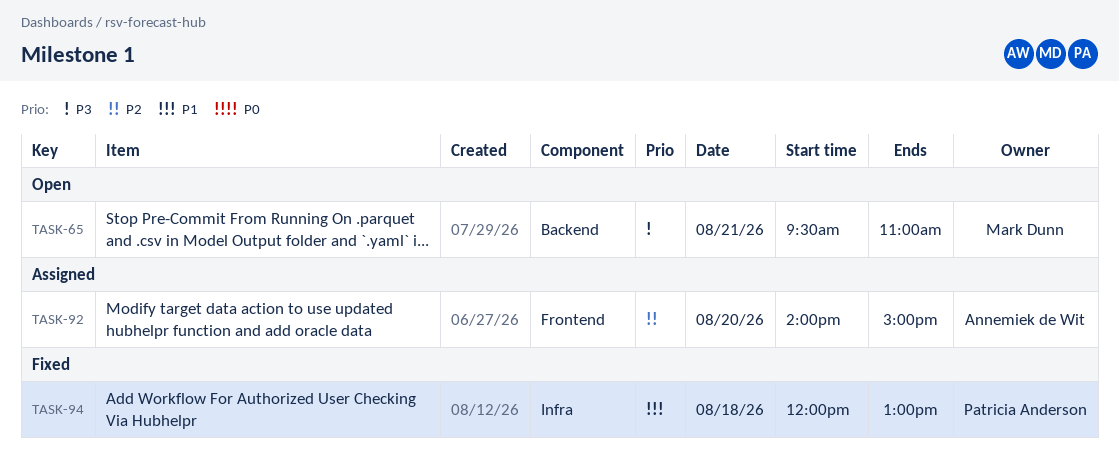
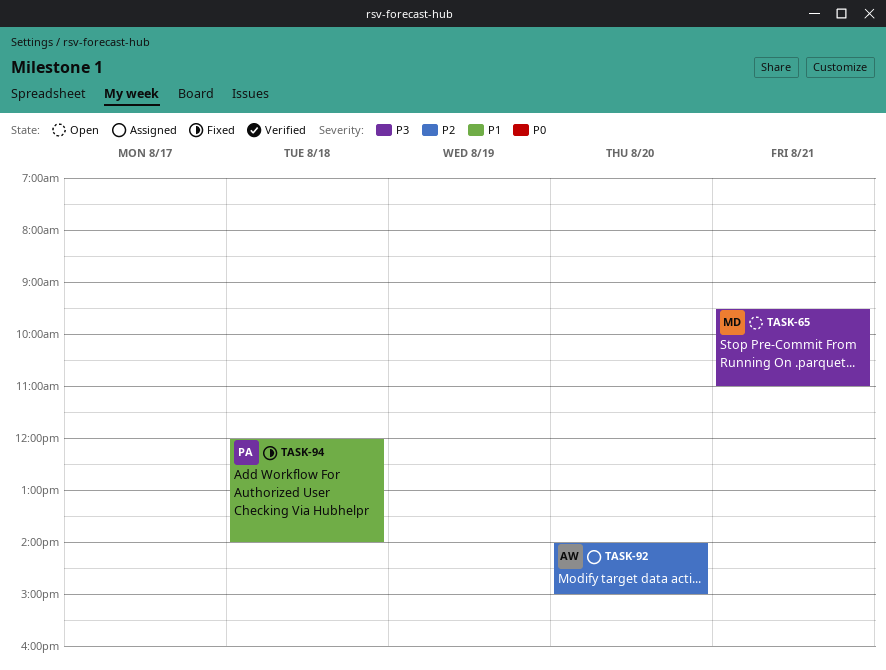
TASK-94, ends: 13:00 -> 14:00

